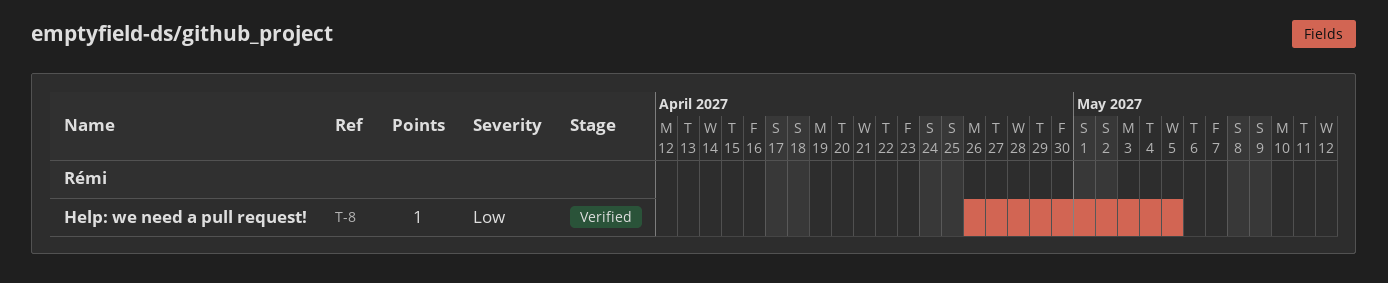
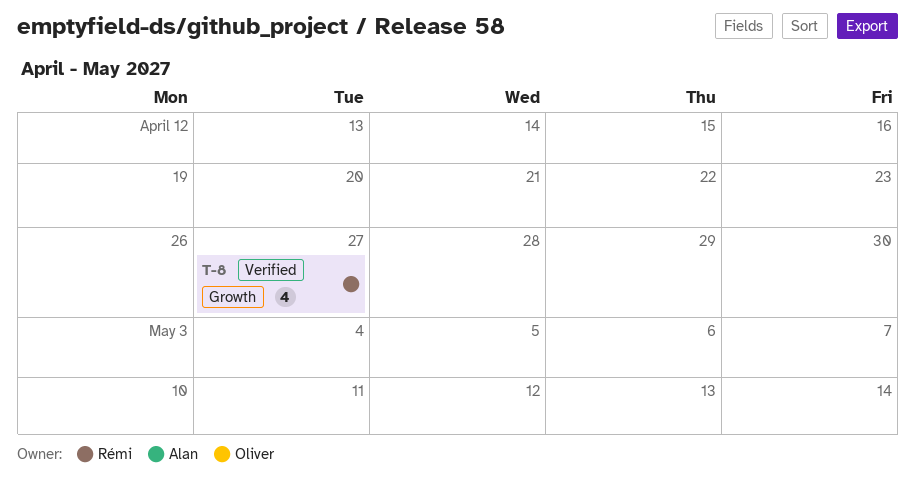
T-8, estimate: 1 -> 4
T-8, due: May 5 -> Apr 27

